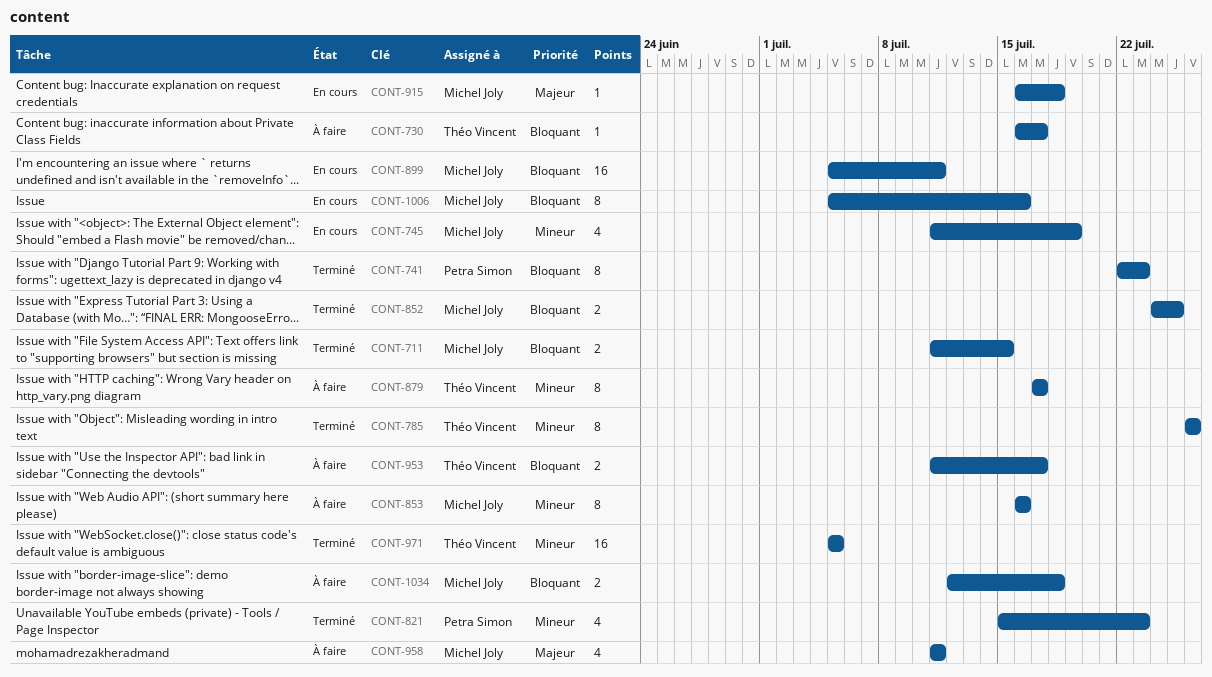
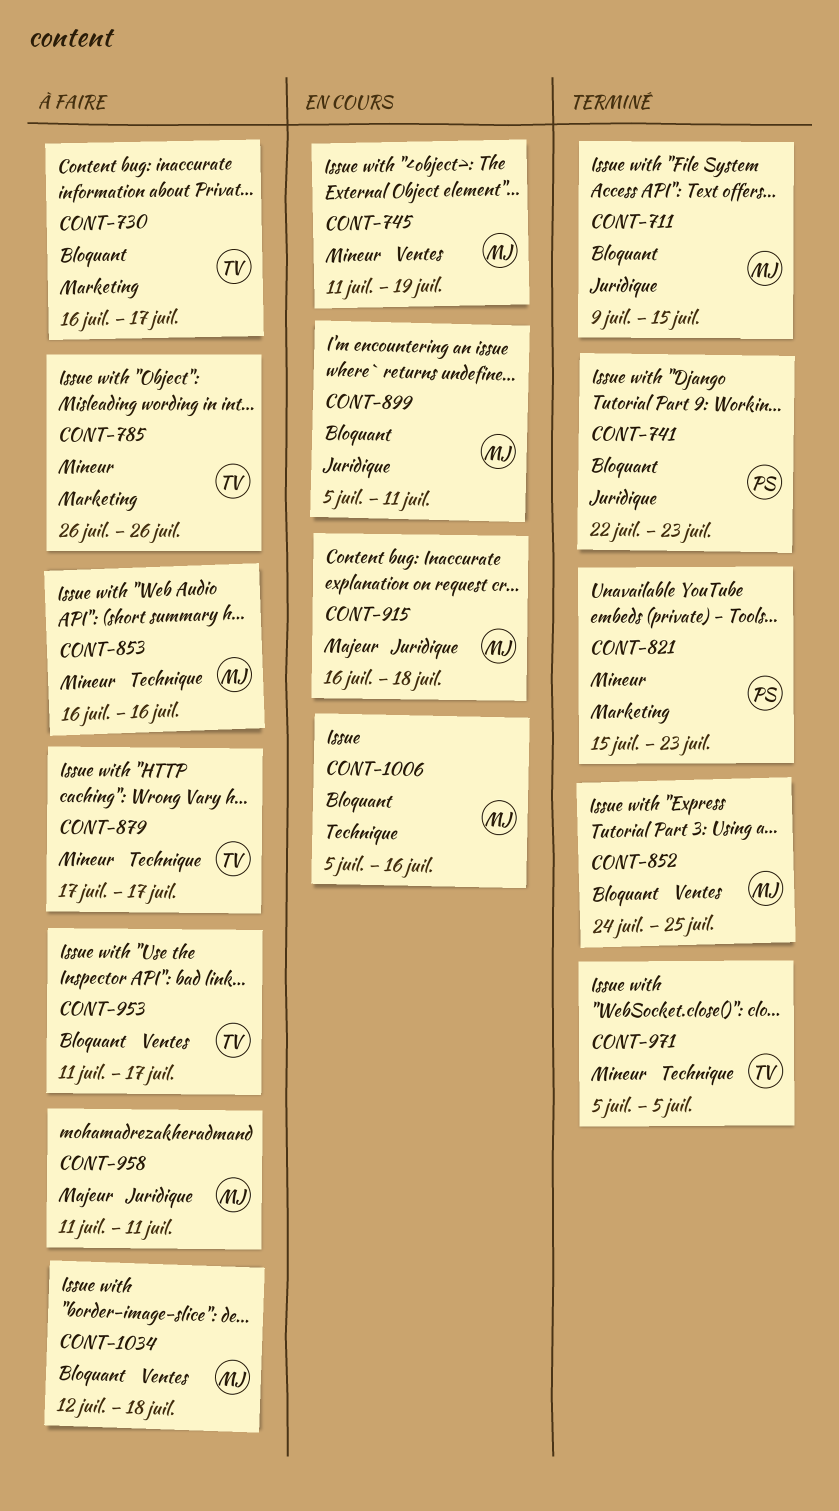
CONT-711, start: Jul 11 -> Jul 9
CONT-785, status: Terminé -> À faire

